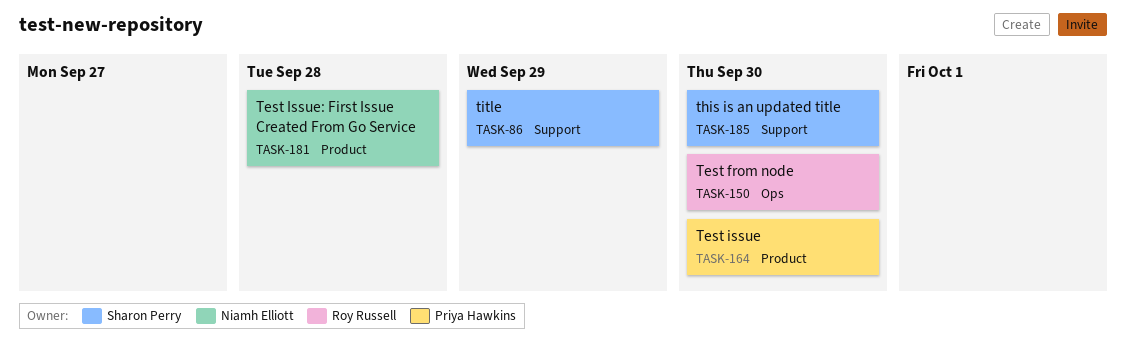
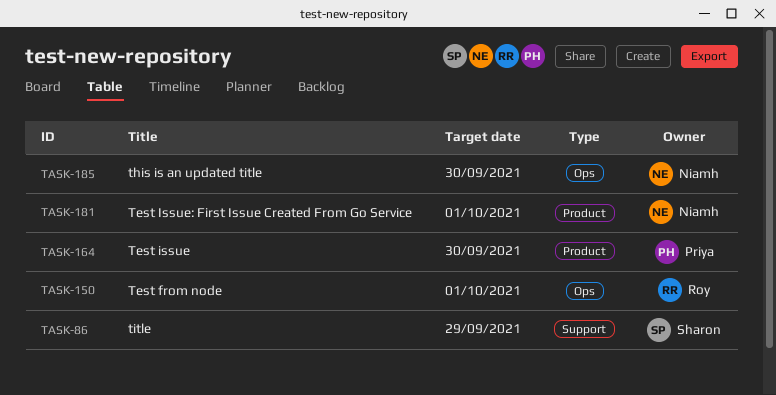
TASK-150, due: Sep 30 -> Oct 1
TASK-181, due: Sep 28 -> Oct 1
TASK-185, owner: Sharon Perry -> Niamh Elliott
TASK-185, label: Support -> Ops

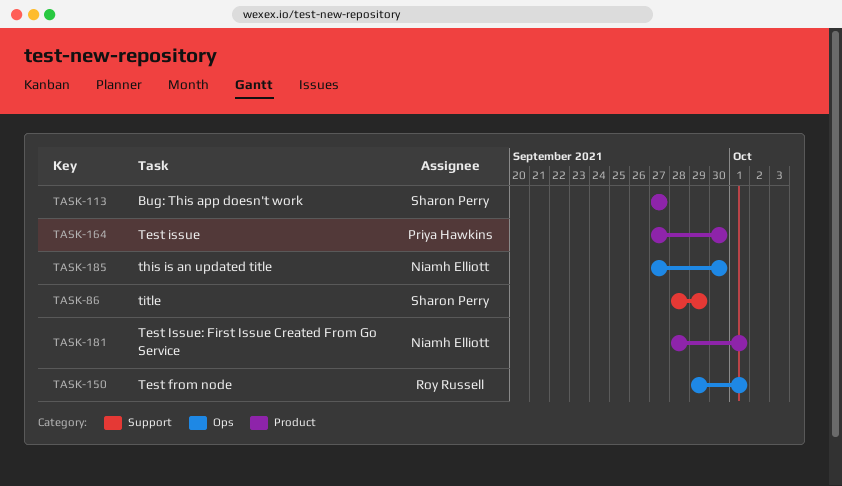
TASK-113: none -> present

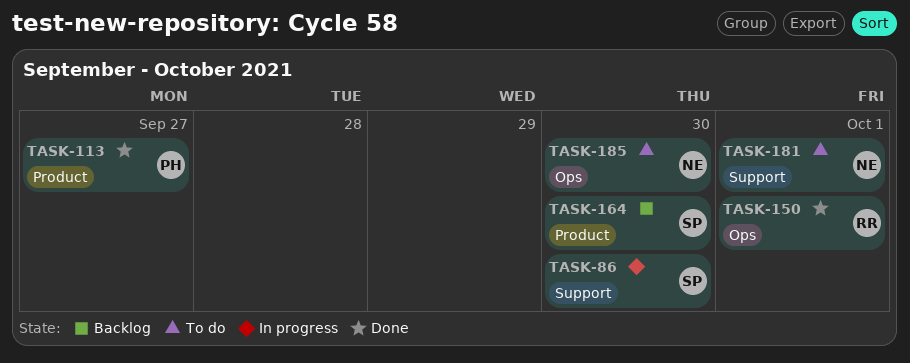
TASK-86, due: Sep 29 -> Sep 30
TASK-113, owner: Sharon Perry -> Priya Hawkins
TASK-164, owner: Priya Hawkins -> Sharon Perry
TASK-181, label: Product -> Support

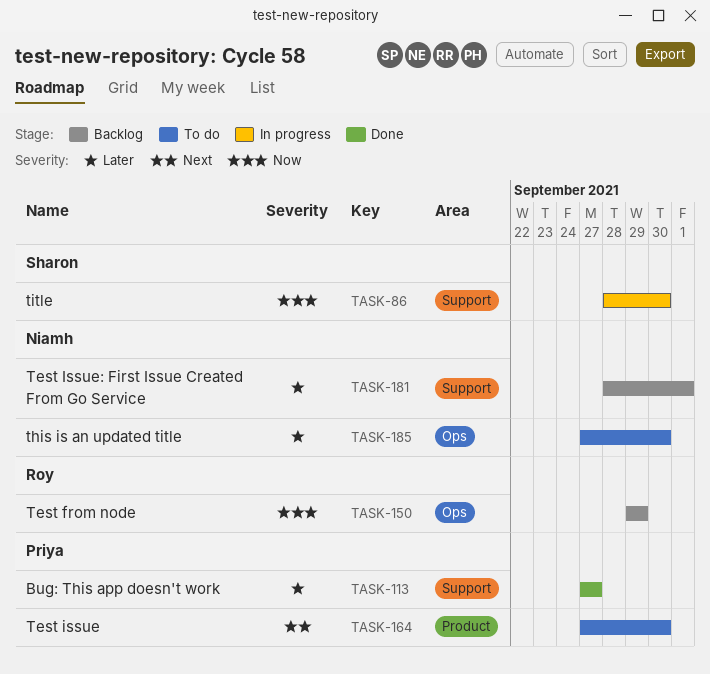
TASK-113, label: Product -> Support
TASK-150, status: Done -> Backlog
TASK-150, due: Oct 1 -> Sep 29
TASK-164, status: Backlog -> To do
TASK-164, owner: Sharon -> Priya
TASK-181, status: To do -> Backlog

